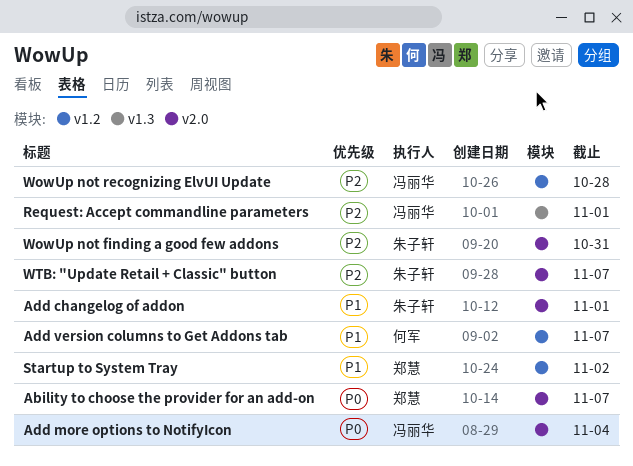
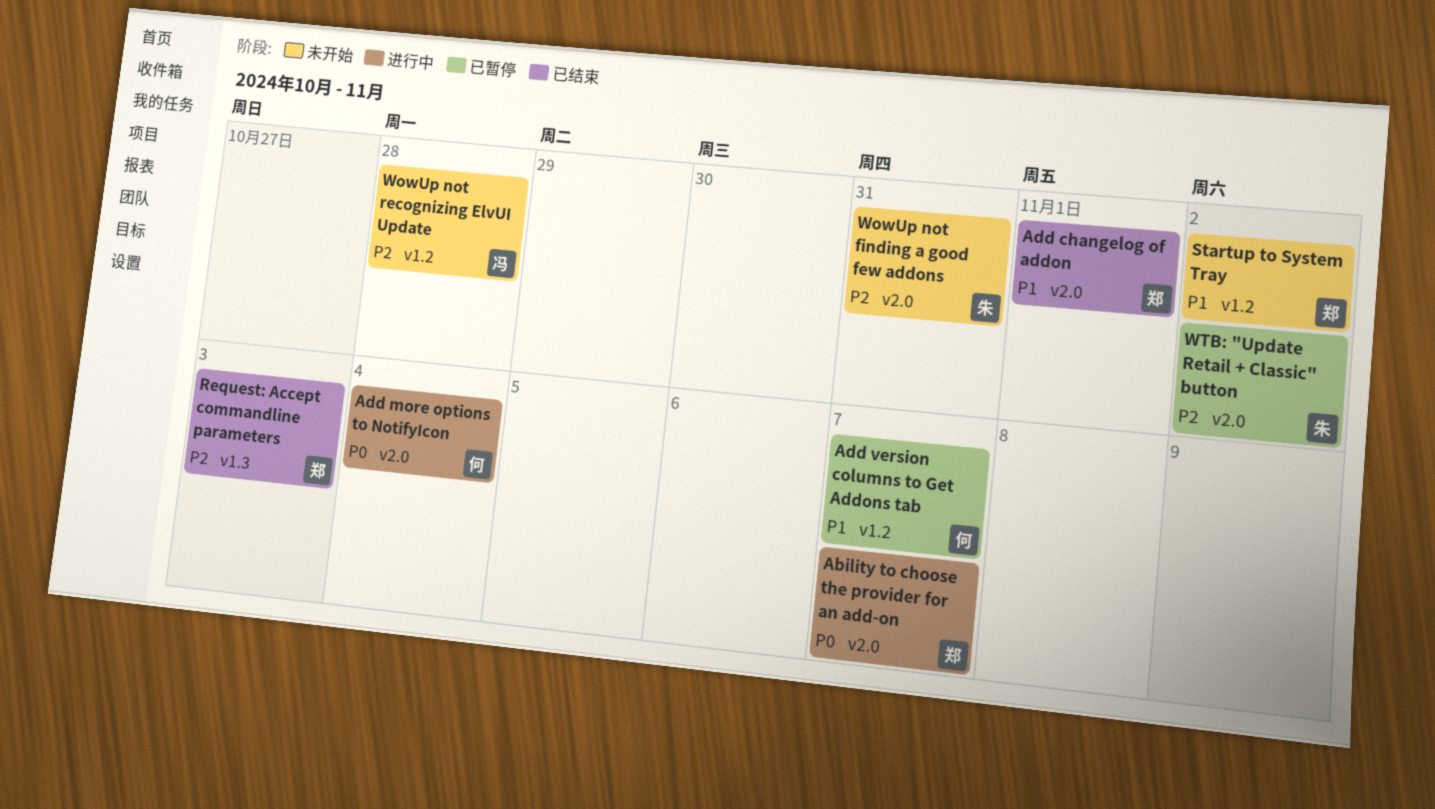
Add changelog of addon, owner: 朱子轩 -> 郑慧
Add more options to NotifyIcon, owner: 冯丽华 -> 何军
Request: Accept commandline parameters, owner: 冯丽华 -> 郑慧
Request: Accept commandline parameters, due: Nov 1 -> Nov 3
WTB: "Update Retail + Classic" button, due: Nov 7 -> Nov 2

